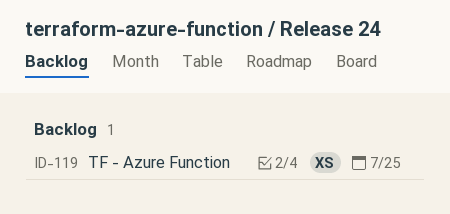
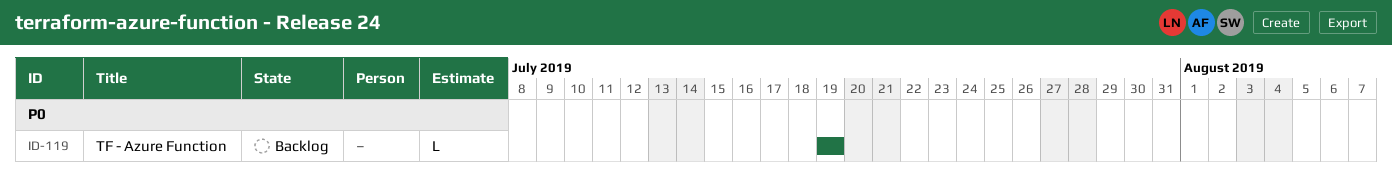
ID-119, estimate: XS -> L
ID-119, due: Jul 25 -> Jul 19

